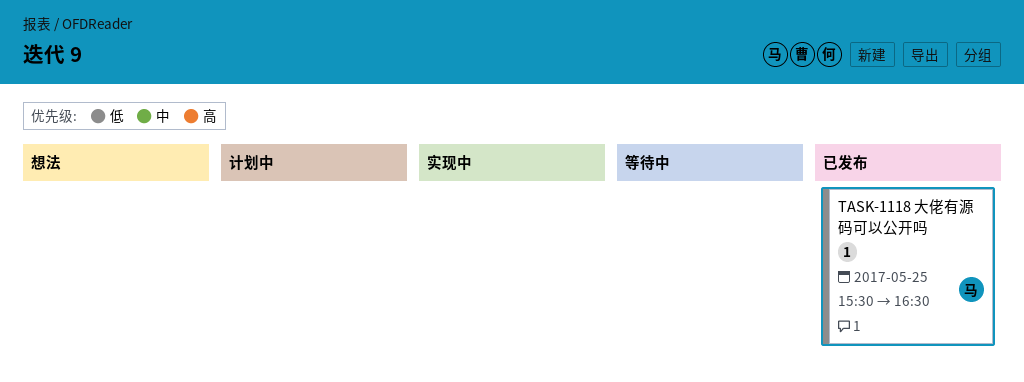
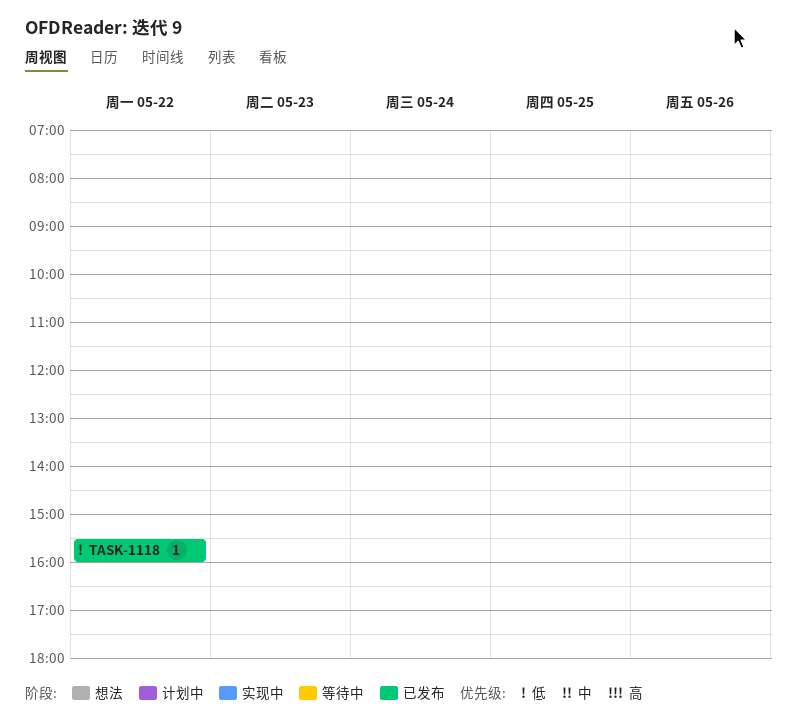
TASK-1118, day: May 25 -> May 22
TASK-1118, ends: 16:30 -> 16:00

